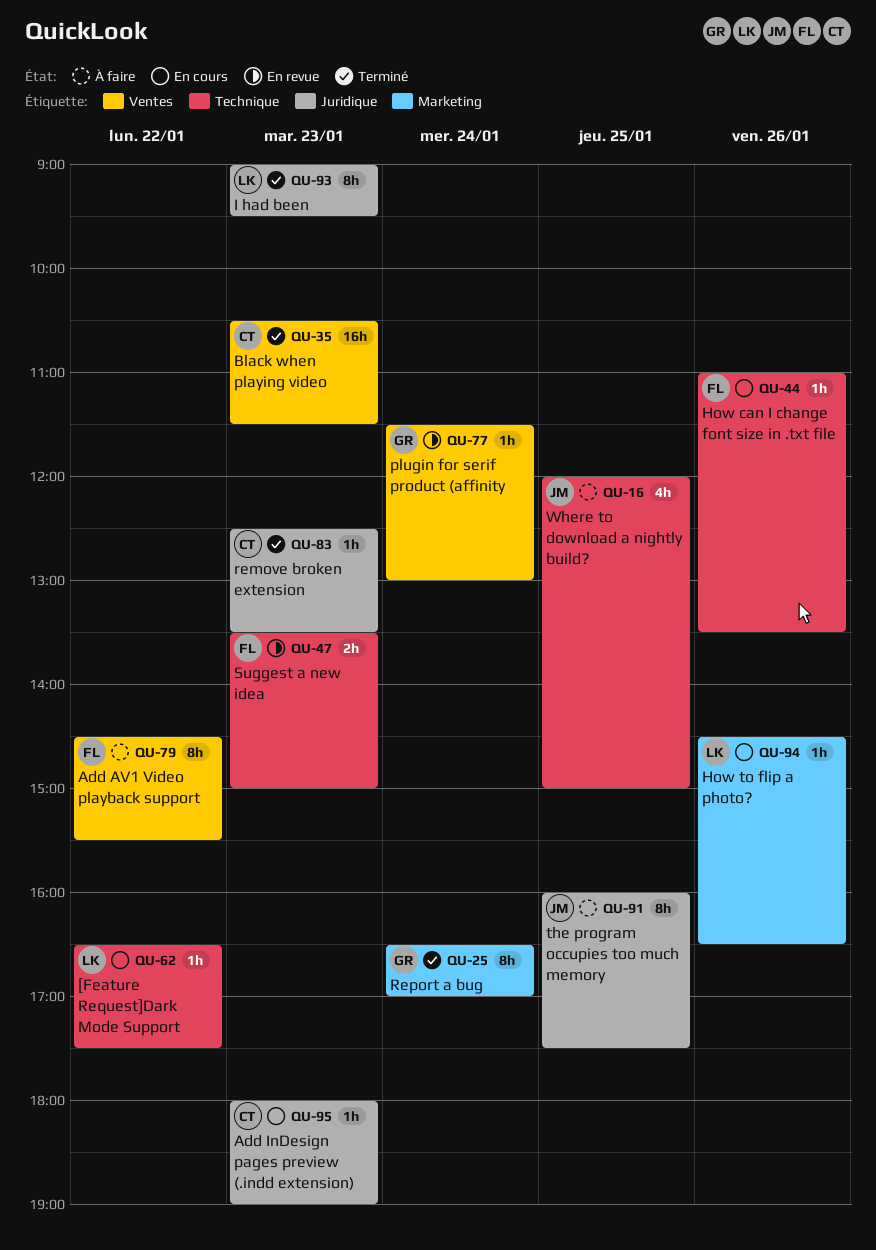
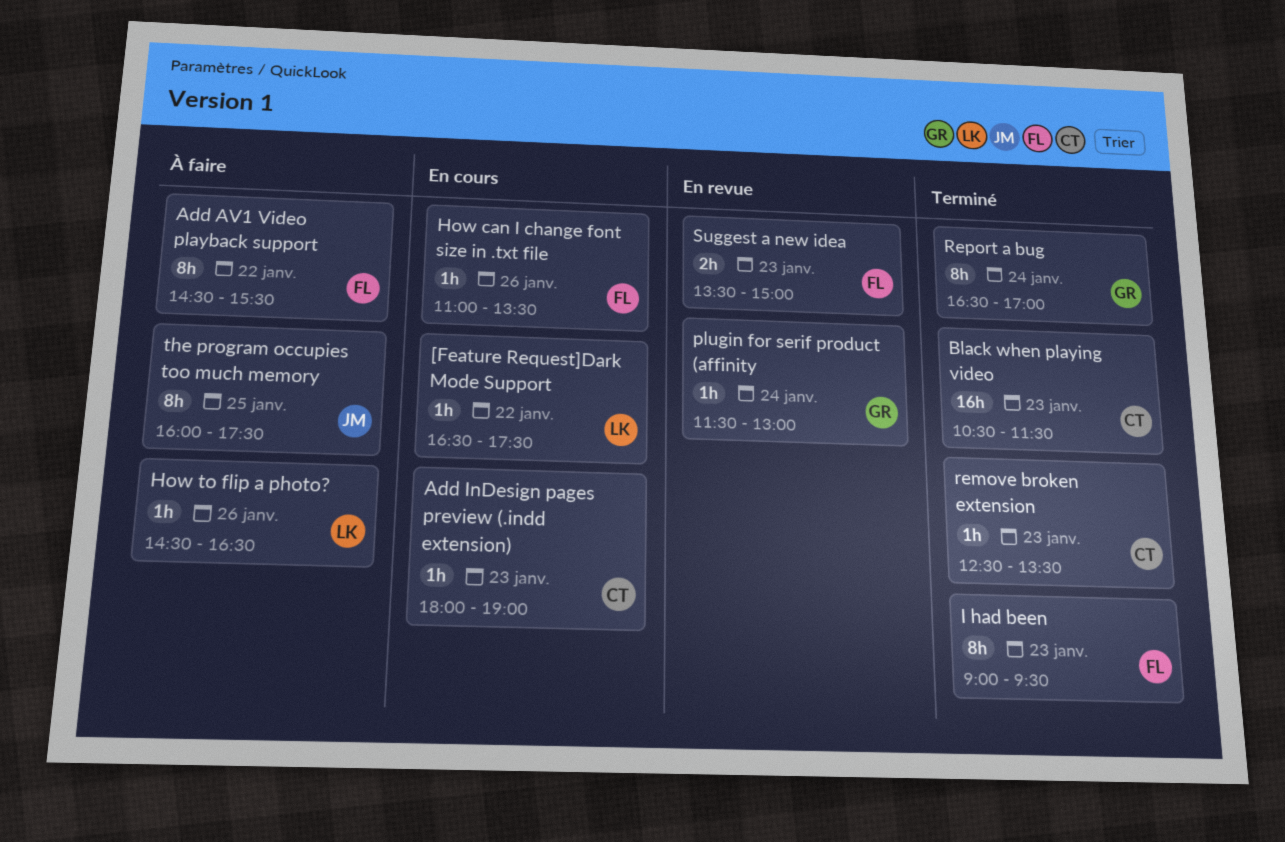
How to flip a photo?, status: En cours -> À faire
I had been, owner: LK -> FL
Where to download a nightly build?: present -> none

